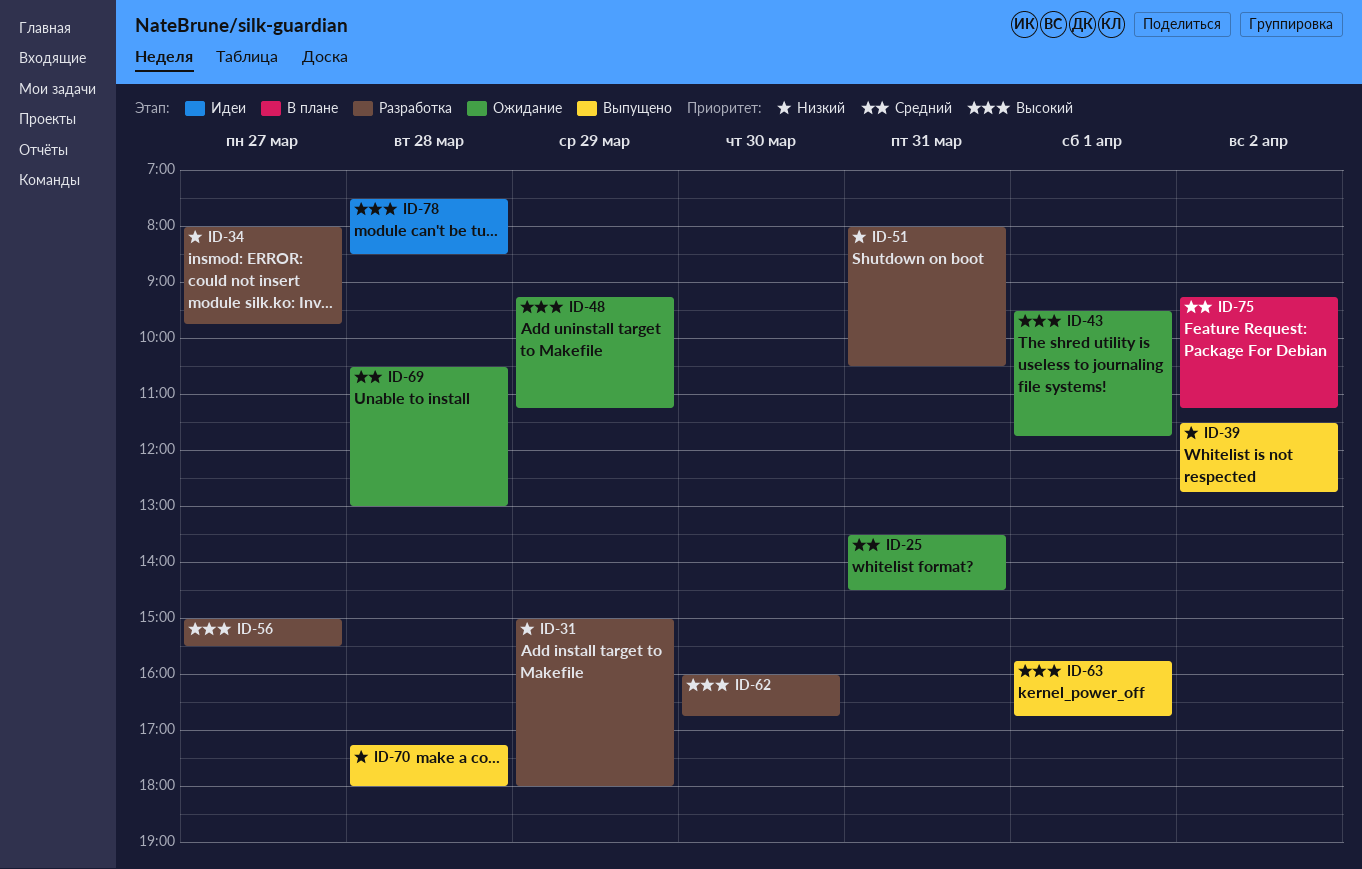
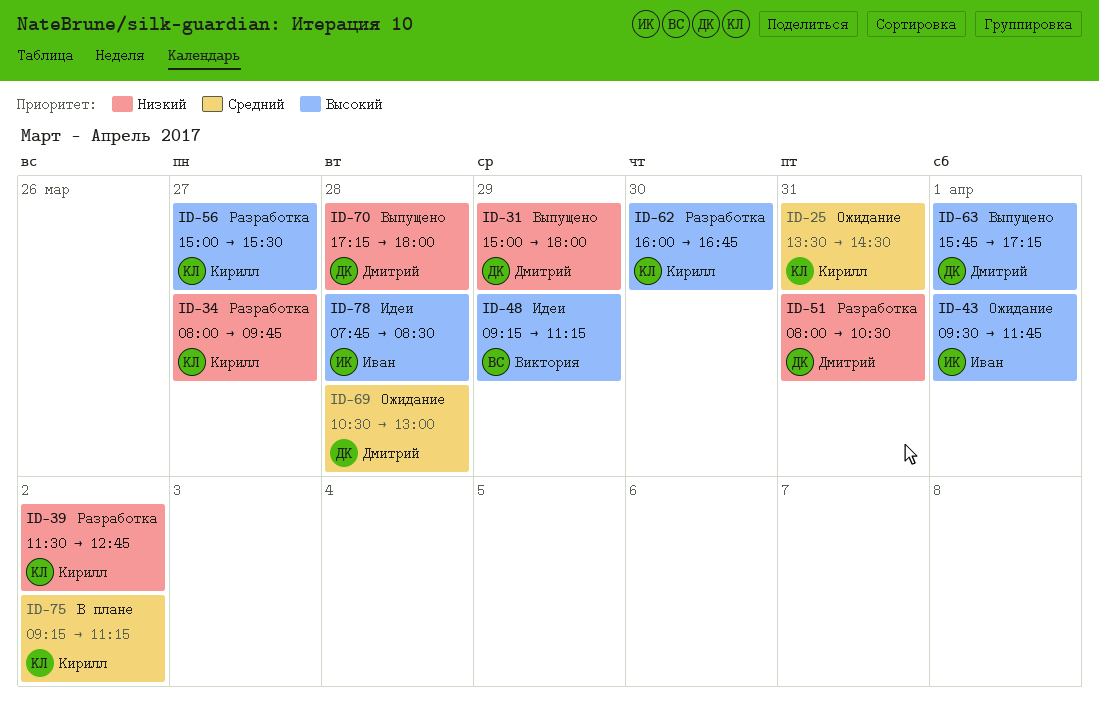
ID-31, status: Разработка -> Выпущено
ID-39, status: Выпущено -> Разработка
ID-48, status: Ожидание -> Идеи
ID-63, ends: 16:45 -> 17:15
ID-78, begins: 07:30 -> 07:45

